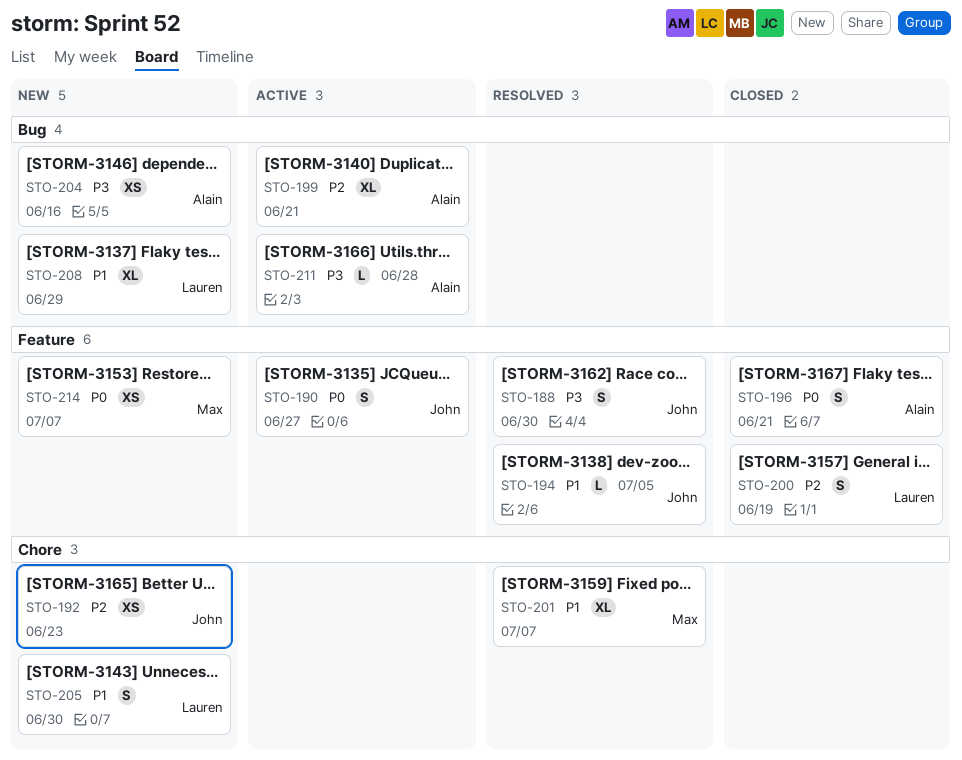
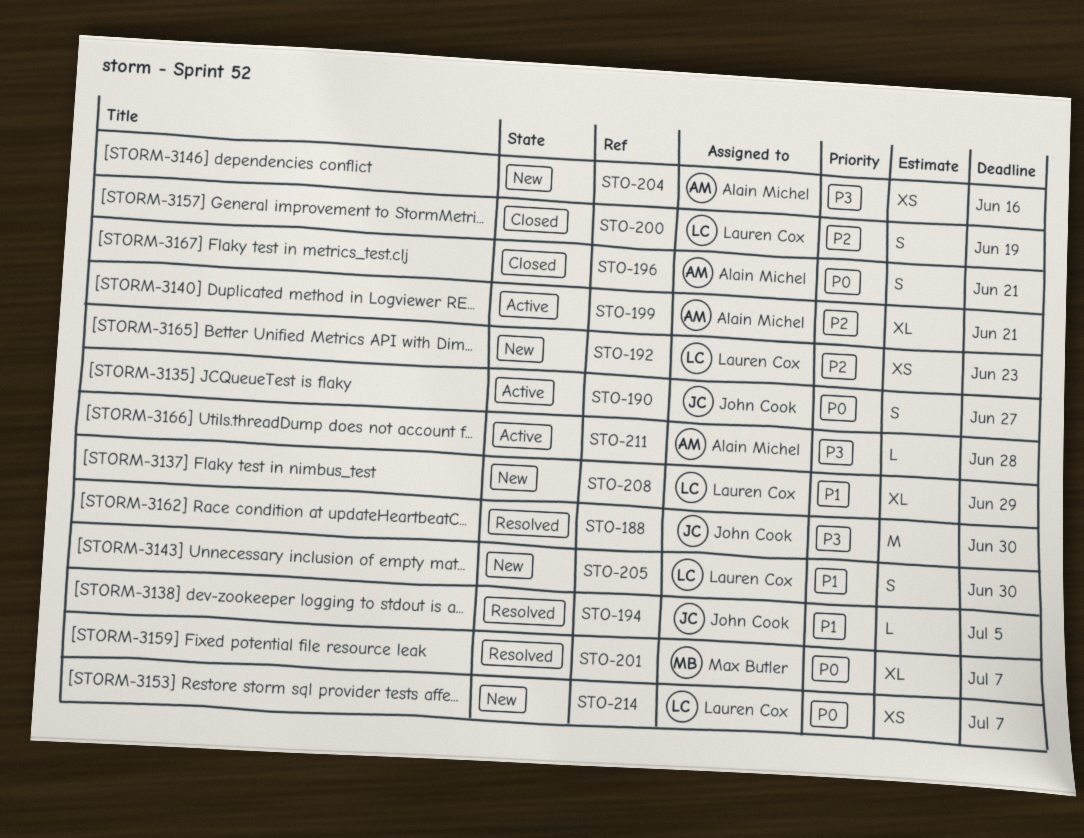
STO-188, estimate: S -> M
STO-192, owner: John Cook -> Lauren Cox
STO-201, priority: P1 -> P0
STO-214, owner: Max Butler -> Lauren Cox

